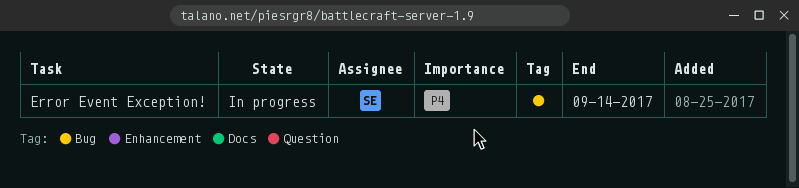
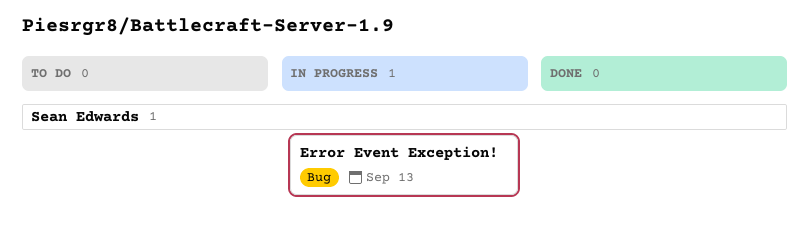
Error Event Exception!, due: Sep 14 -> Sep 13

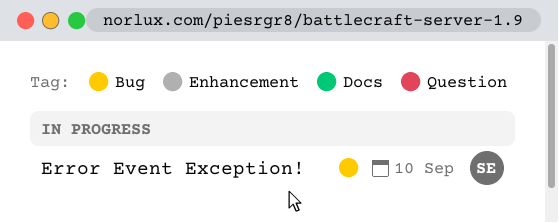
Error Event Exception!, due: Sep 13 -> Sep 10

